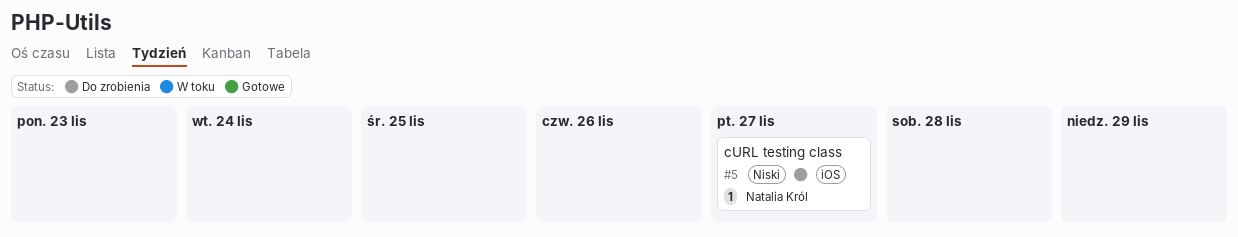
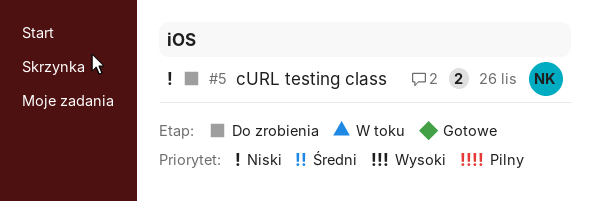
#5, estimate: 1 -> 2
#5, due: Nov 27 -> Nov 26

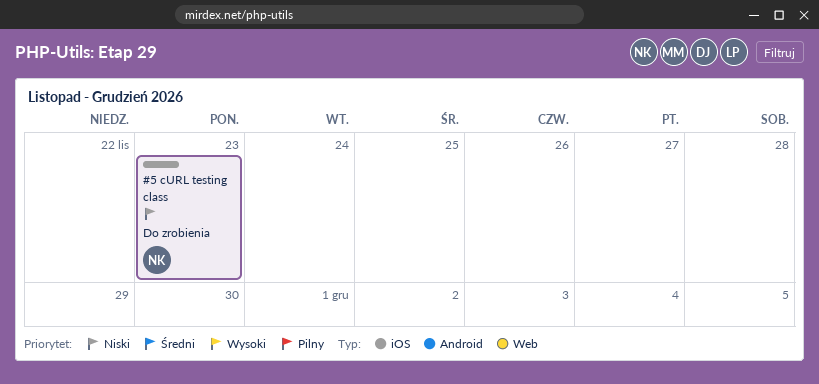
#5, due: Nov 26 -> Nov 23

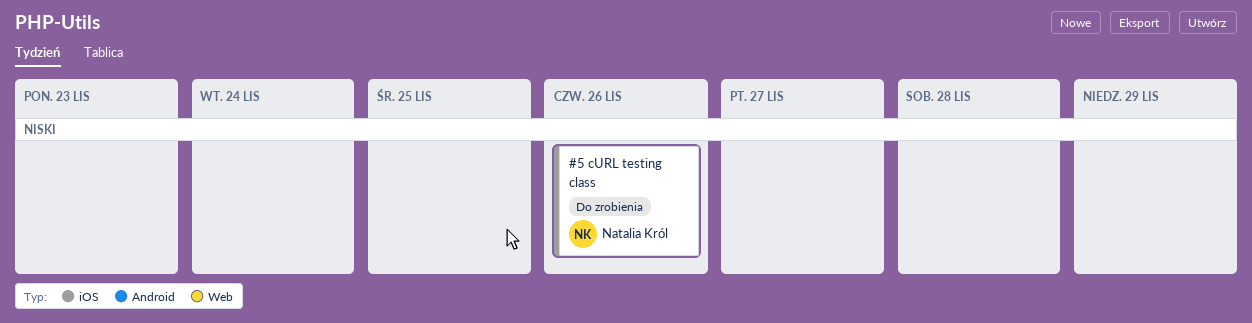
#5, due: Nov 23 -> Nov 26

